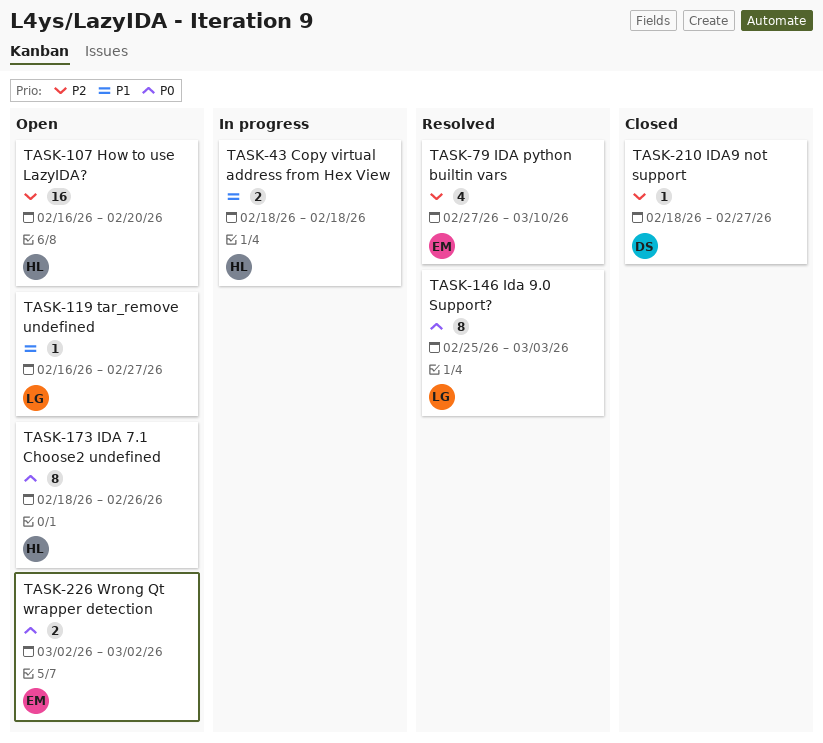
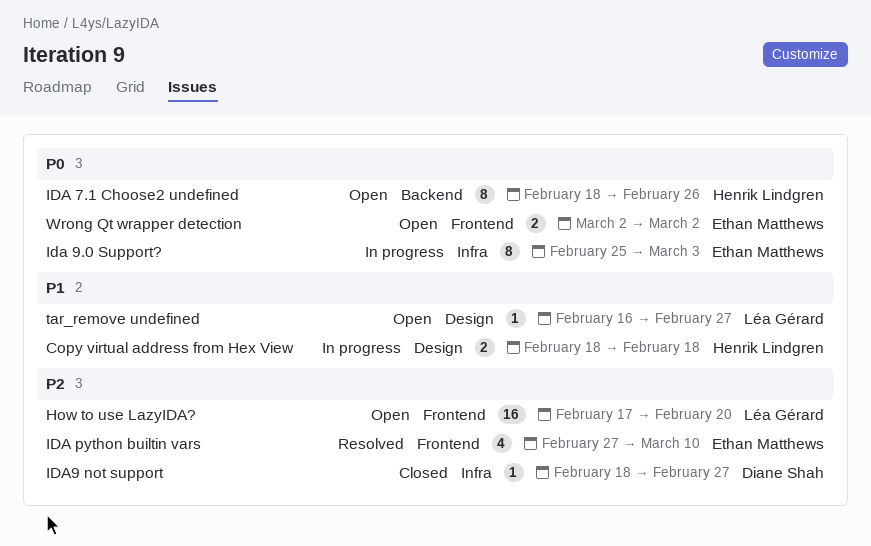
How to use LazyIDA?, owner: Henrik Lindgren -> Léa Gérard
How to use LazyIDA?, start: Feb 16 -> Feb 17
Ida 9.0 Support?, status: Resolved -> In progress
Ida 9.0 Support?, owner: Léa Gérard -> Ethan Matthews

